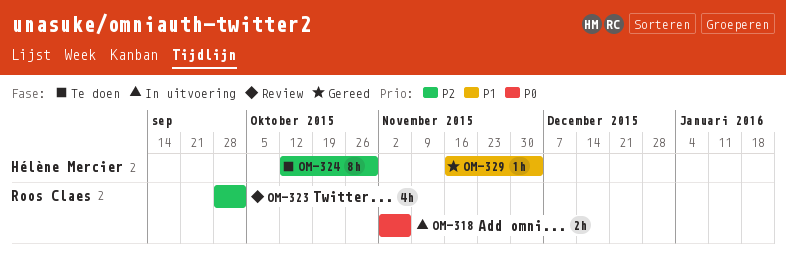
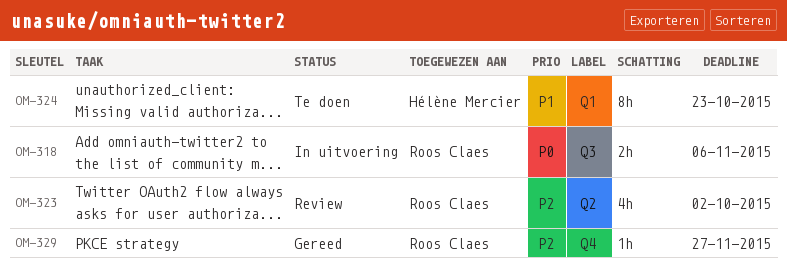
OM-324, priority: P2 -> P1
OM-324, due: Oct 30 -> Oct 23
OM-329, owner: Hélène Mercier -> Roos Claes
OM-329, priority: P1 -> P2
OM-329, due: Dec 4 -> Nov 27

